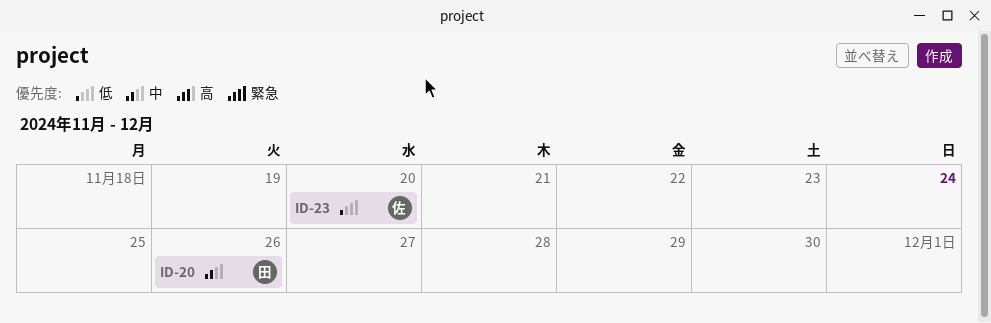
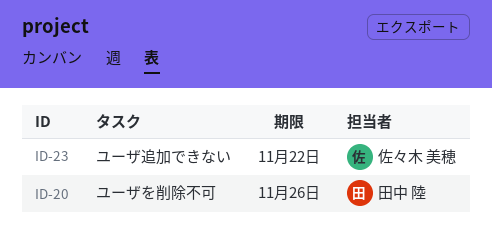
ID-23, due: Nov 20 -> Nov 22

